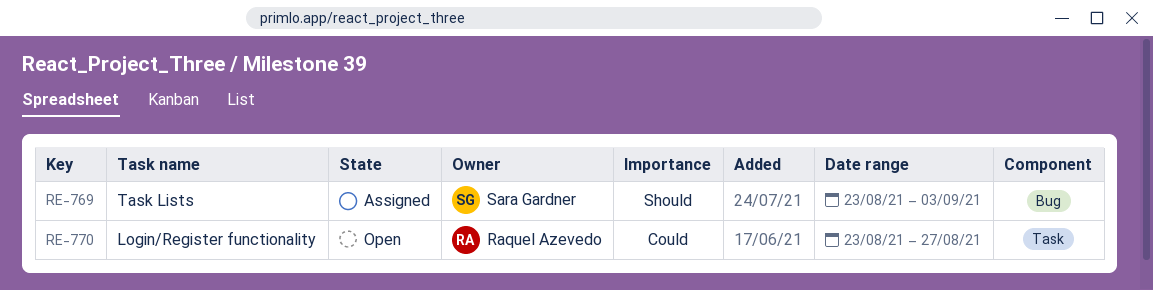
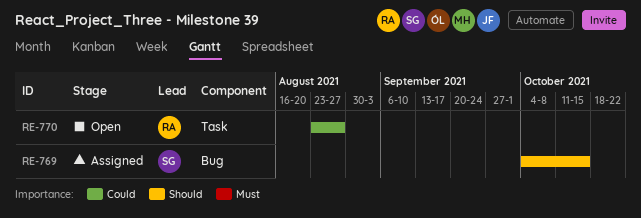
RE-769, start: Aug 23 -> Oct 4
RE-769, due: Sep 3 -> Oct 15

